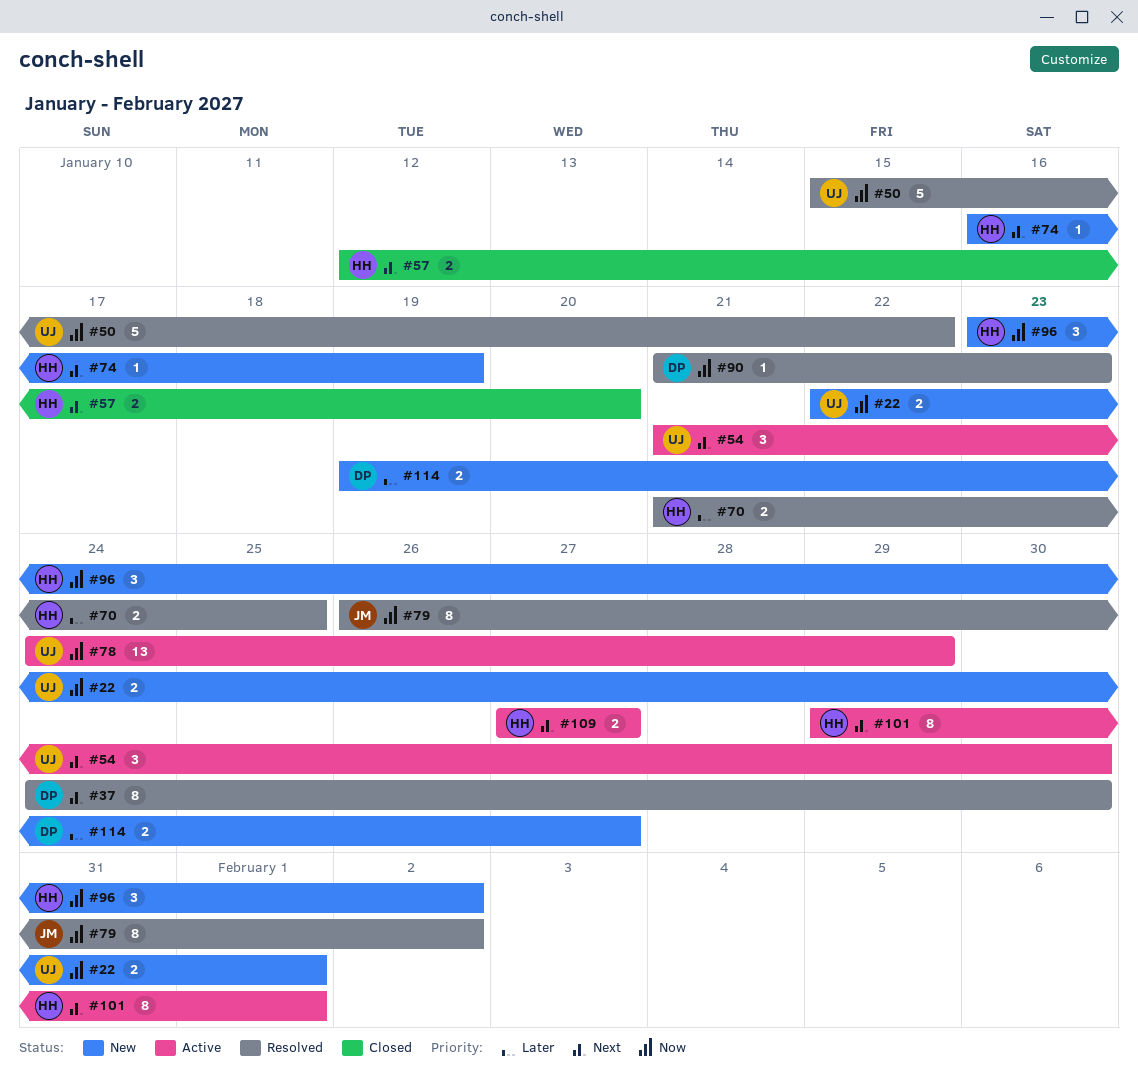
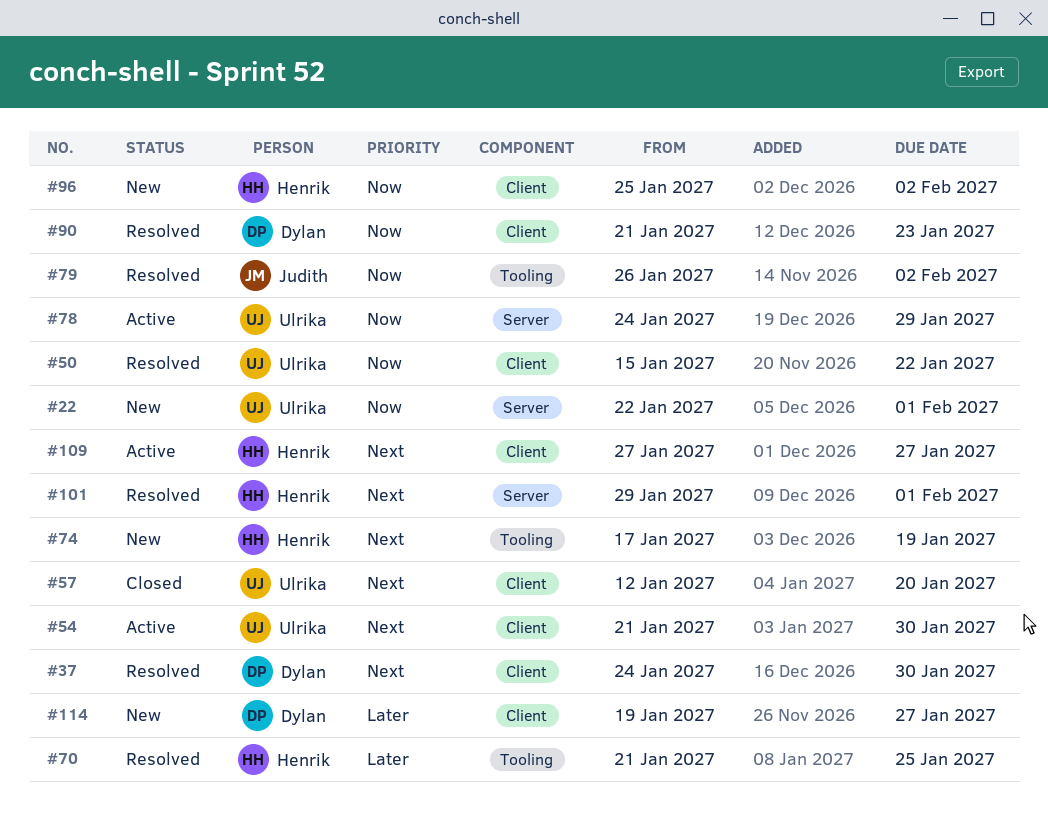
#57, owner: Henrik -> Ulrika
#74, start: Jan 16 -> Jan 17
#96, start: Jan 23 -> Jan 25
#101, status: Active -> Resolved

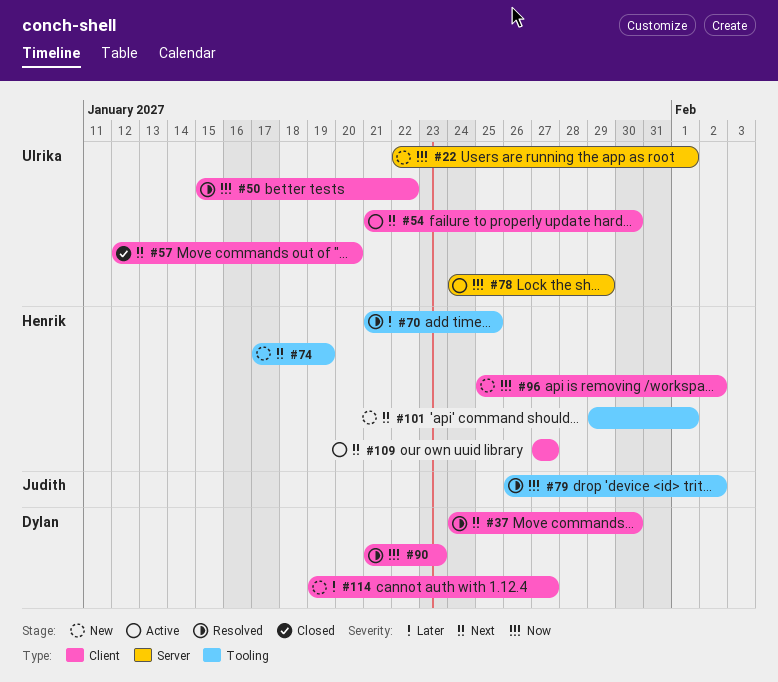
#101, status: Resolved -> New
#101, label: Server -> Tooling

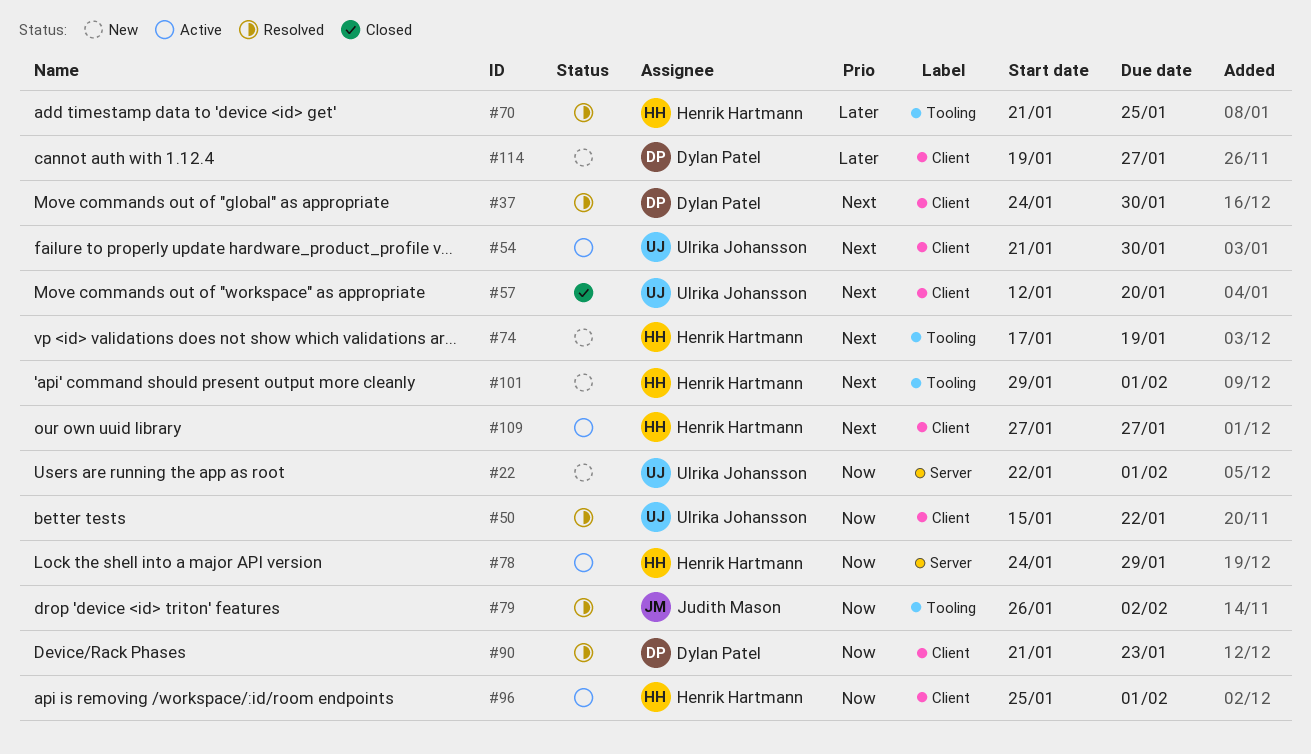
#78, owner: Ulrika Johansson -> Henrik Hartmann
#96, status: New -> Active
#96, due: Feb 2 -> Feb 1

